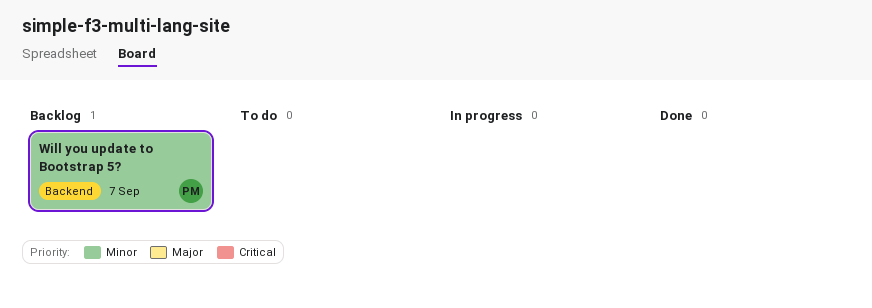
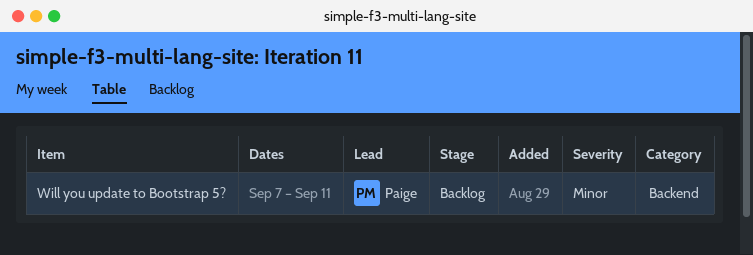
Will you update to Bootstrap 5?, due: Sep 7 -> Sep 11

